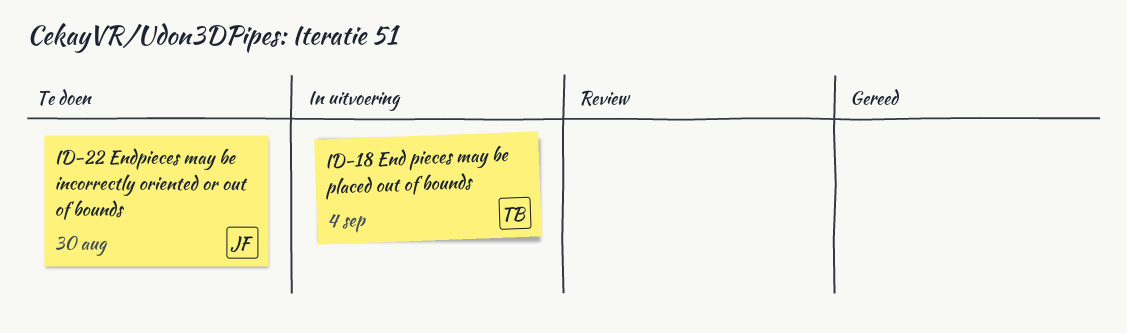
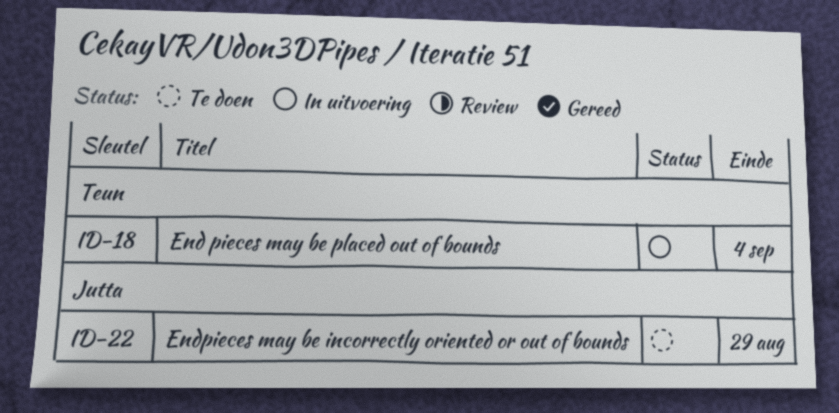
ID-22, due: Aug 30 -> Aug 29

